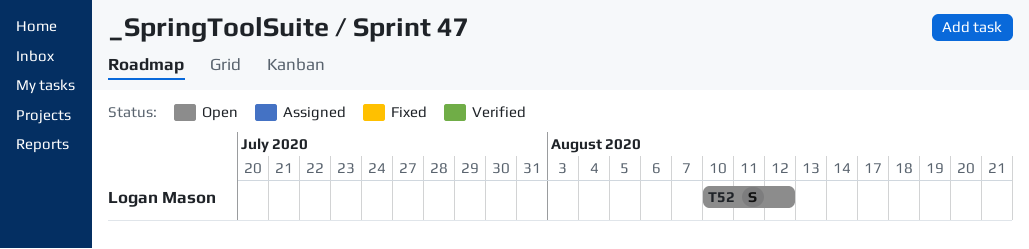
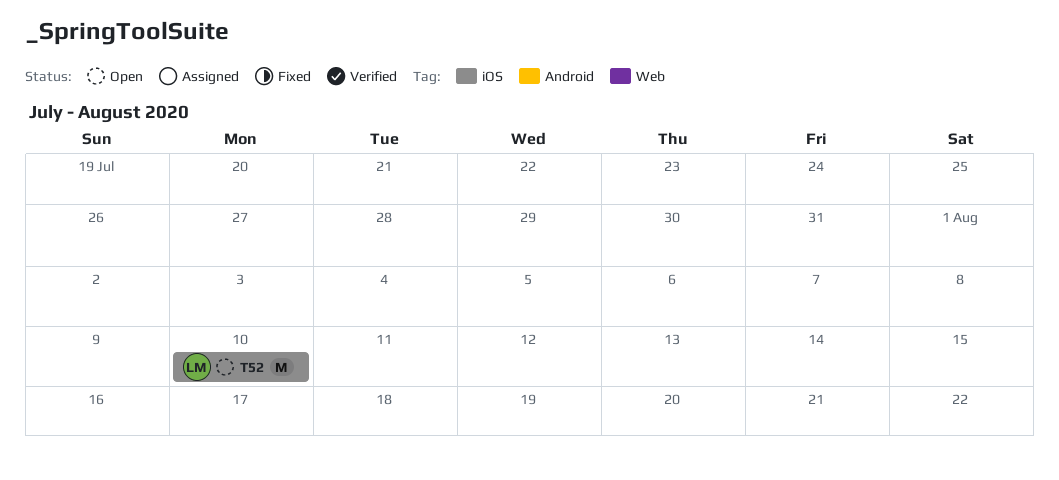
T52, estimate: S -> M
T52, due: Aug 12 -> Aug 10

